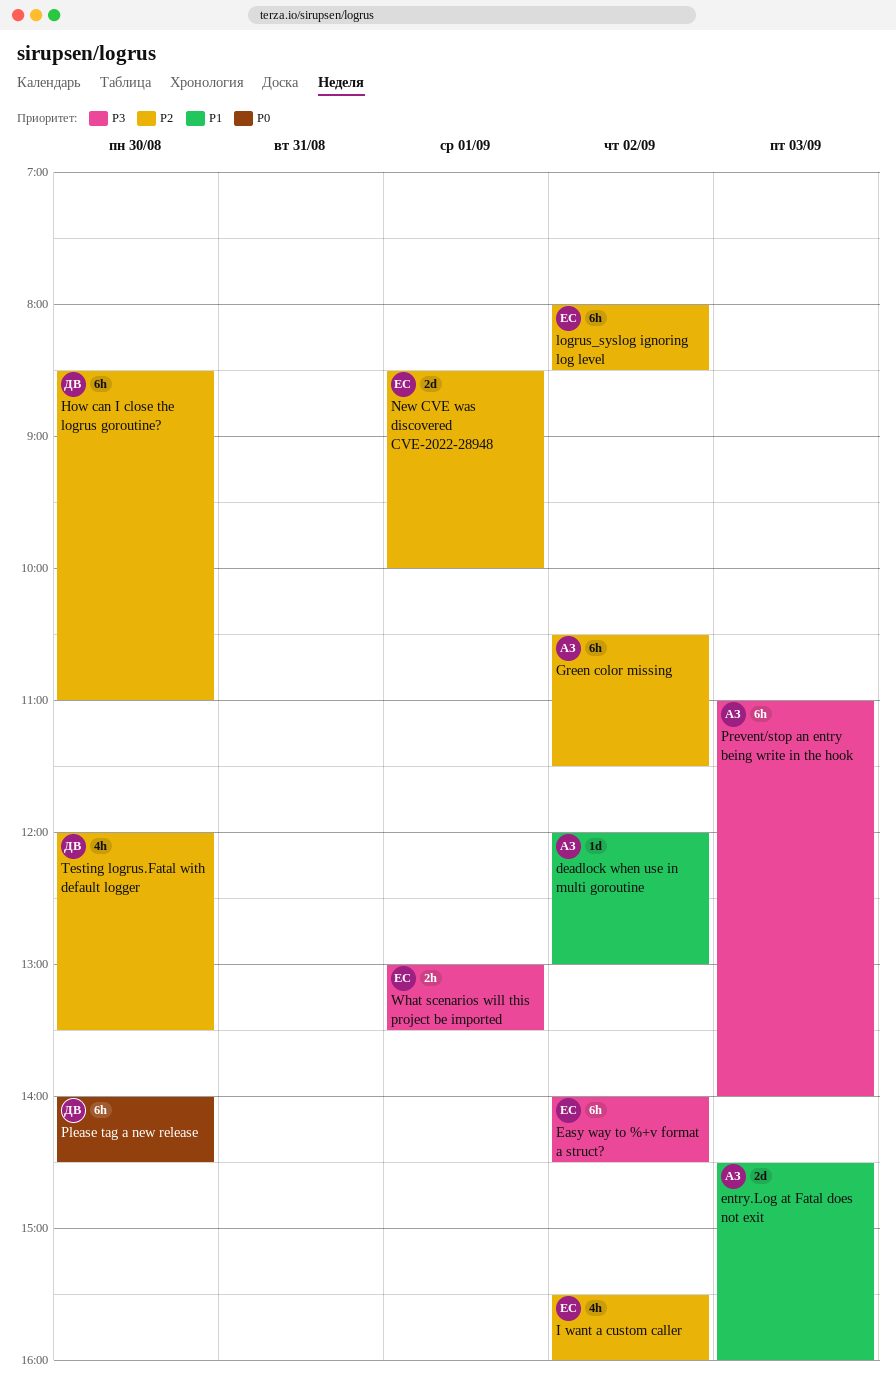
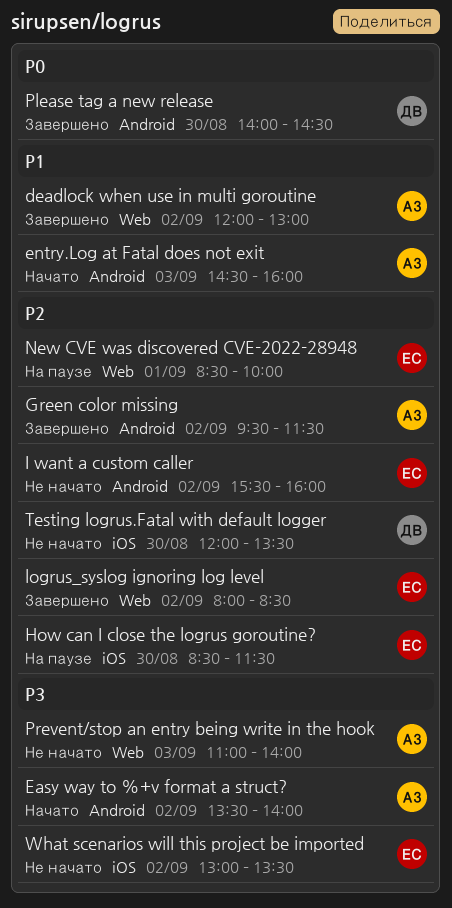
Easy way to %+v format a struct?, owner: ЕС -> АЗ
Easy way to %+v format a struct?, begins: 14:00 -> 13:30
Easy way to %+v format a struct?, ends: 14:30 -> 14:00
Green color missing, begins: 10:30 -> 09:30
How can I close the logrus goroutine?, owner: ДВ -> ЕС
How can I close the logrus goroutine?, ends: 11:00 -> 11:30
What scenarios will this project be imported, day: Sep 1 -> Sep 2

